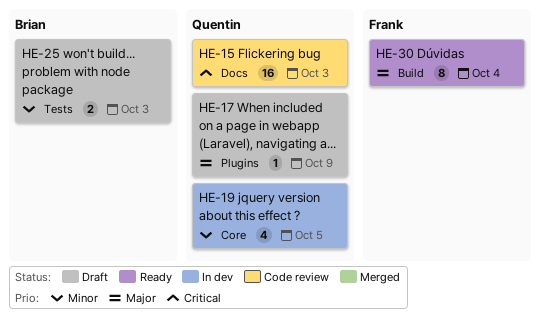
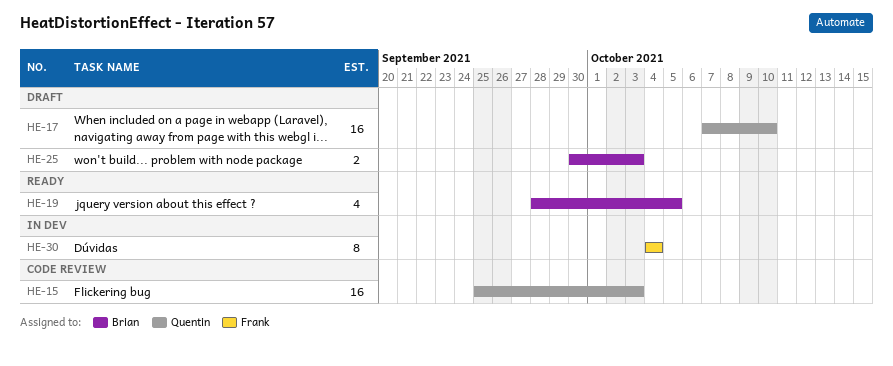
HE-17, estimate: 1 -> 16
HE-17, due: Oct 9 -> Oct 10
HE-19, status: In dev -> Ready
HE-19, owner: Quentin -> Brian
HE-30, status: Ready -> In dev

